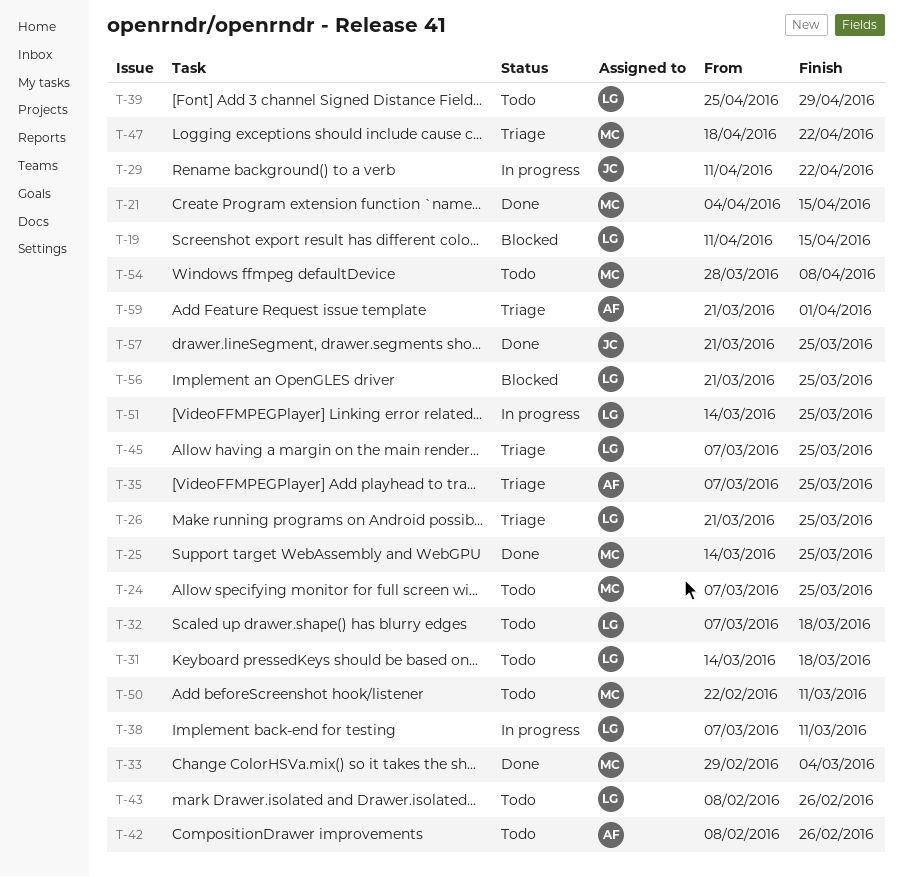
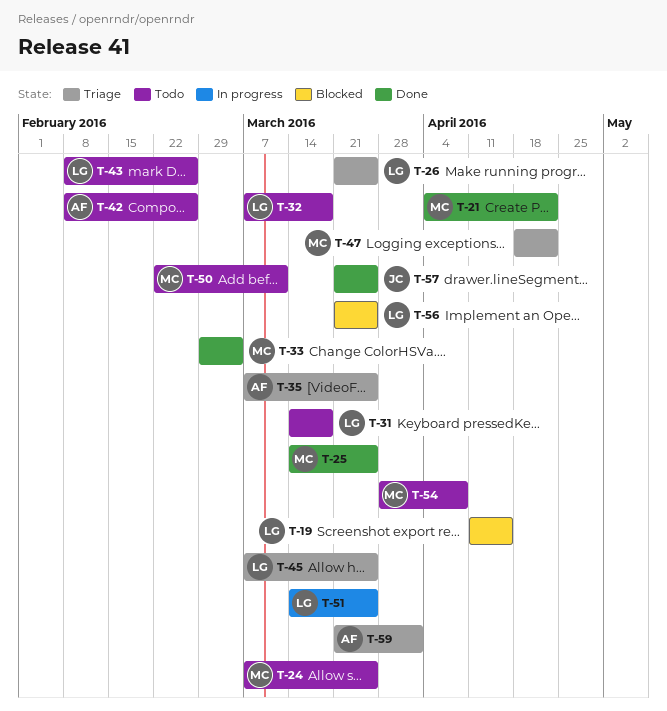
T-21, due: Apr 15 -> Apr 22
T-29: present -> none
T-38: present -> none
T-39: present -> none

